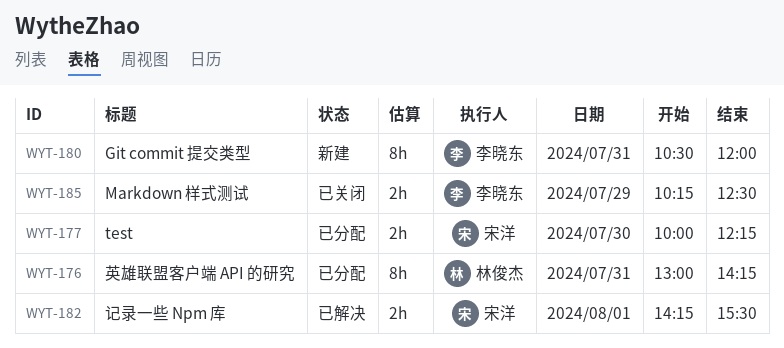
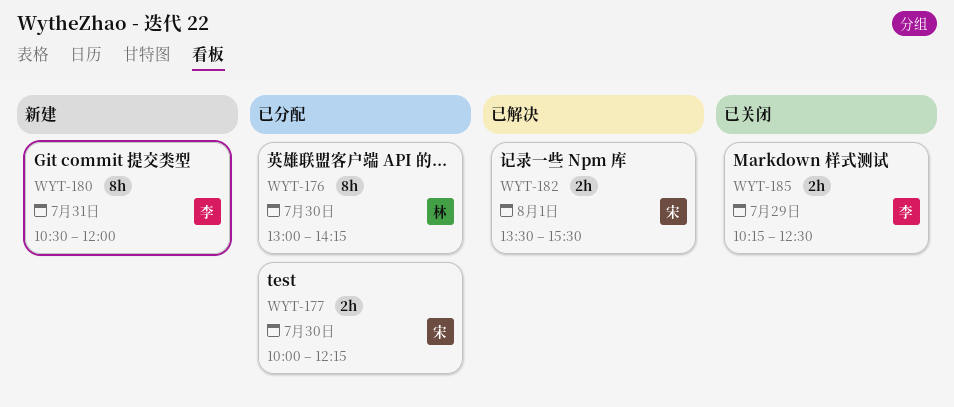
WYT-176, day: Jul 31 -> Jul 30
WYT-182, begins: 14:15 -> 13:30

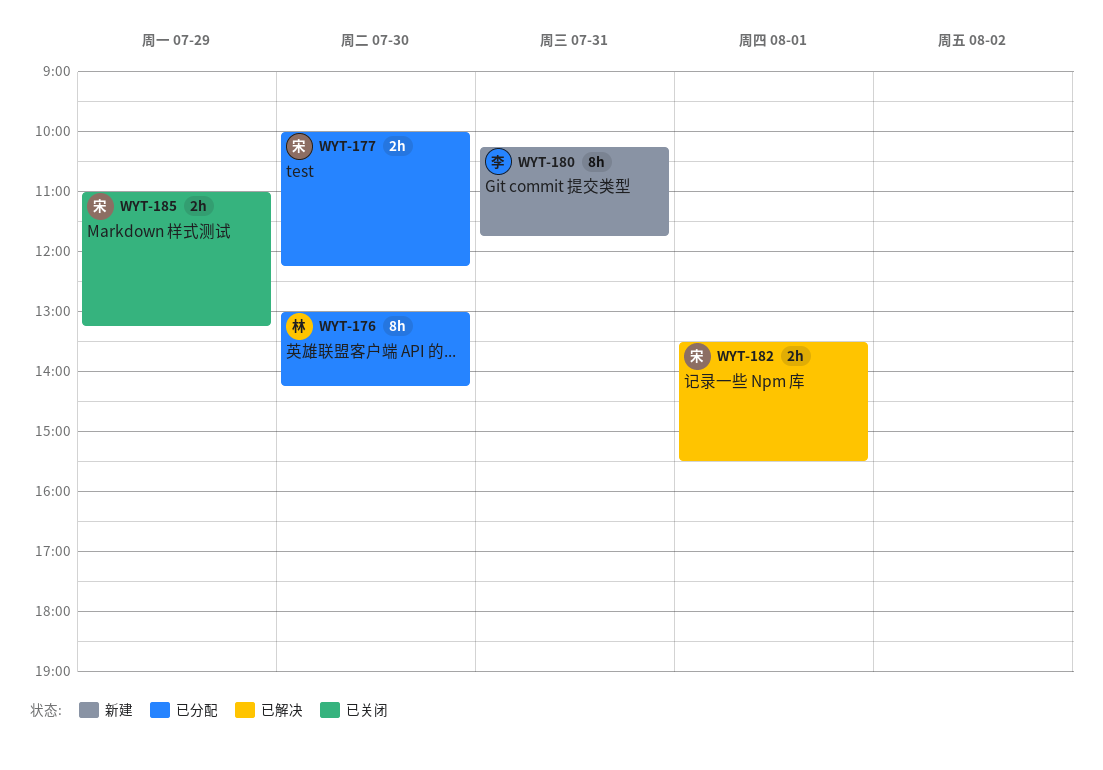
WYT-180, begins: 10:30 -> 10:15
WYT-180, ends: 12:00 -> 11:45
WYT-185, owner: 李 -> 宋
WYT-185, begins: 10:15 -> 11:00
WYT-185, ends: 12:30 -> 13:15

